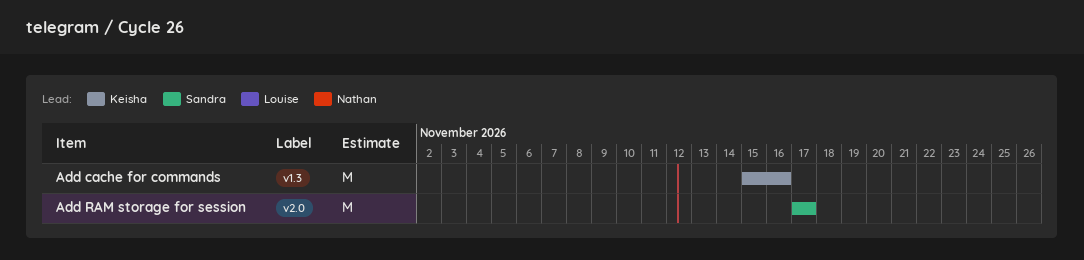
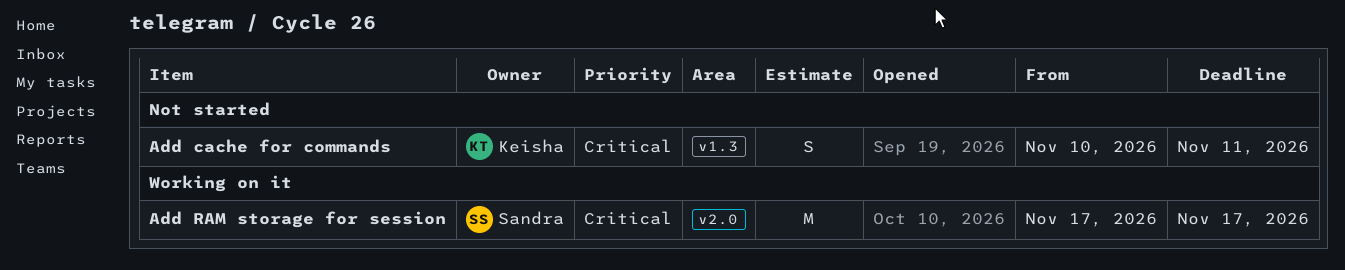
Add cache for commands, estimate: M -> S
Add cache for commands, start: Nov 15 -> Nov 10
Add cache for commands, due: Nov 16 -> Nov 11

